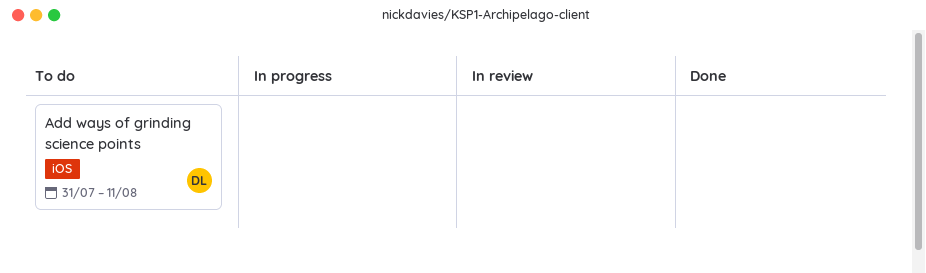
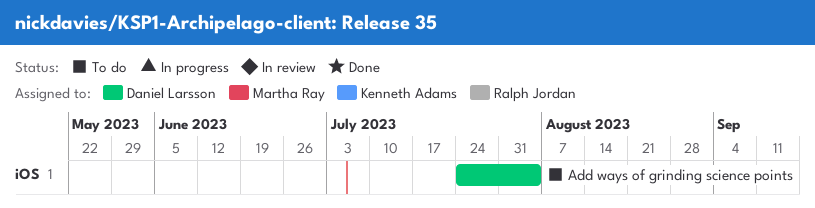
Add ways of grinding science points, start: Jul 31 -> Jul 24
Add ways of grinding science points, due: Aug 11 -> Aug 4

